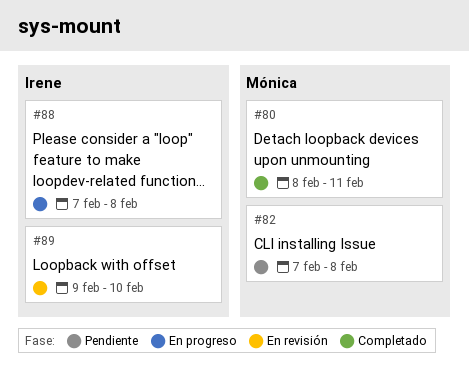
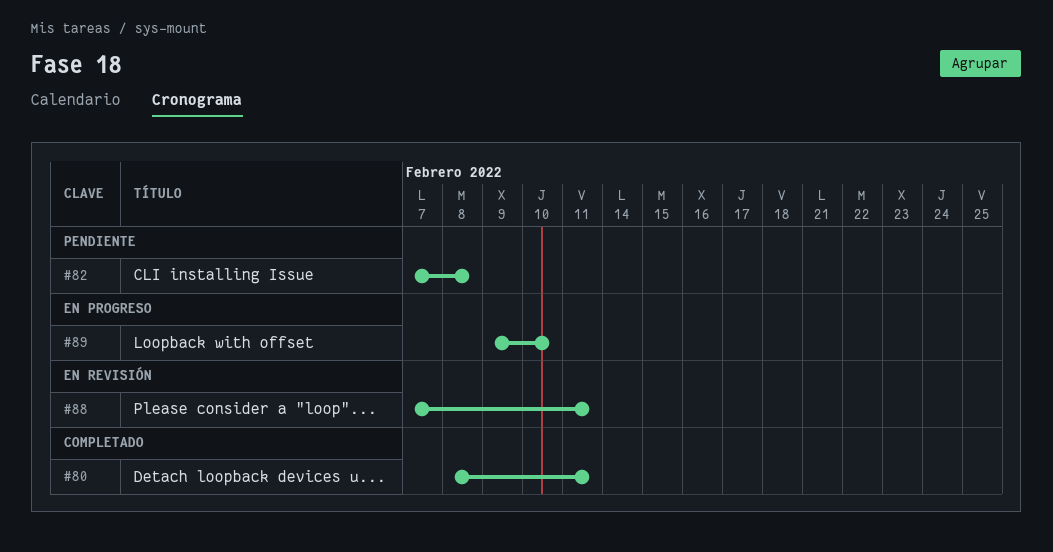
#88, status: En progreso -> En revisión
#88, due: Feb 8 -> Feb 11
#89, status: En revisión -> En progreso

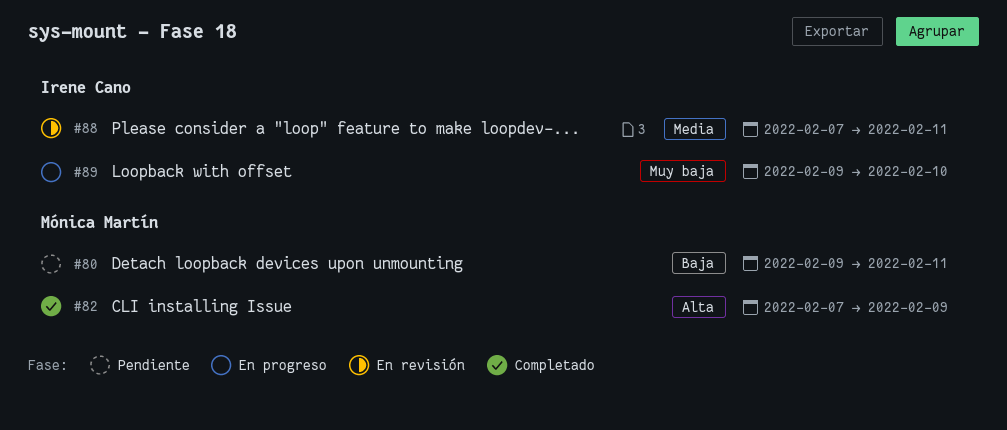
#80, status: Completado -> Pendiente
#80, start: Feb 8 -> Feb 9
#82, status: Pendiente -> Completado
#82, due: Feb 8 -> Feb 9

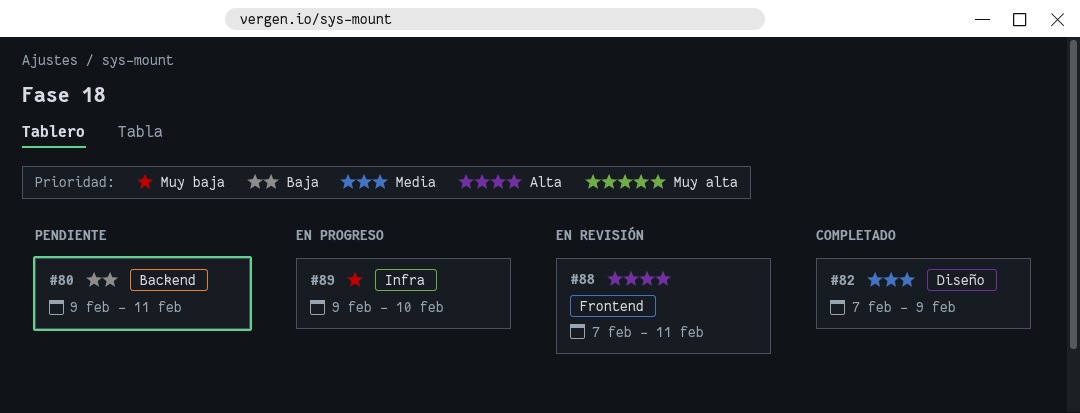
#82, priority: Alta -> Media
#88, priority: Media -> Alta

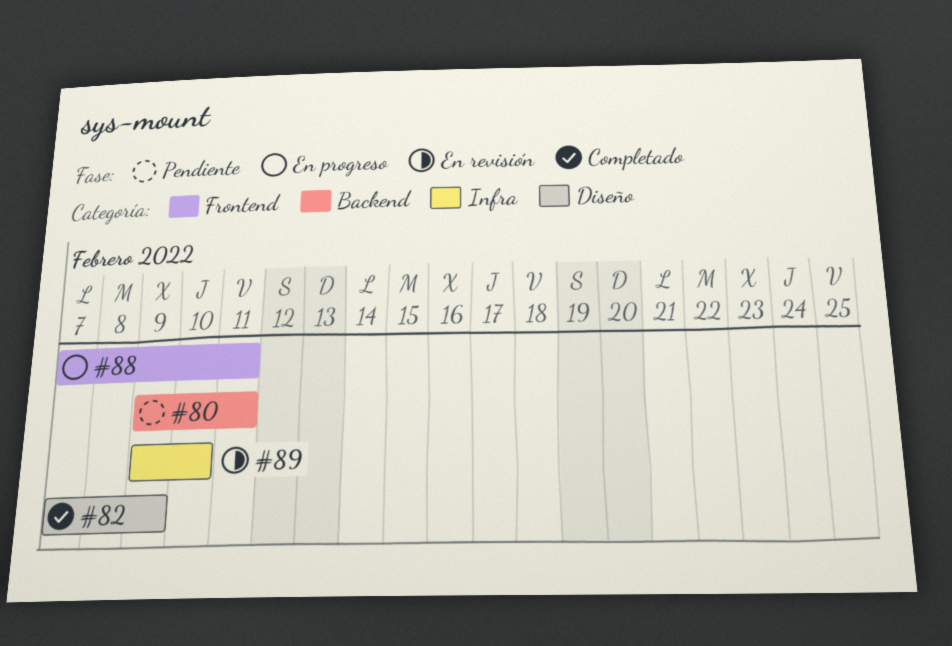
#88, status: En revisión -> En progreso
#89, status: En progreso -> En revisión

